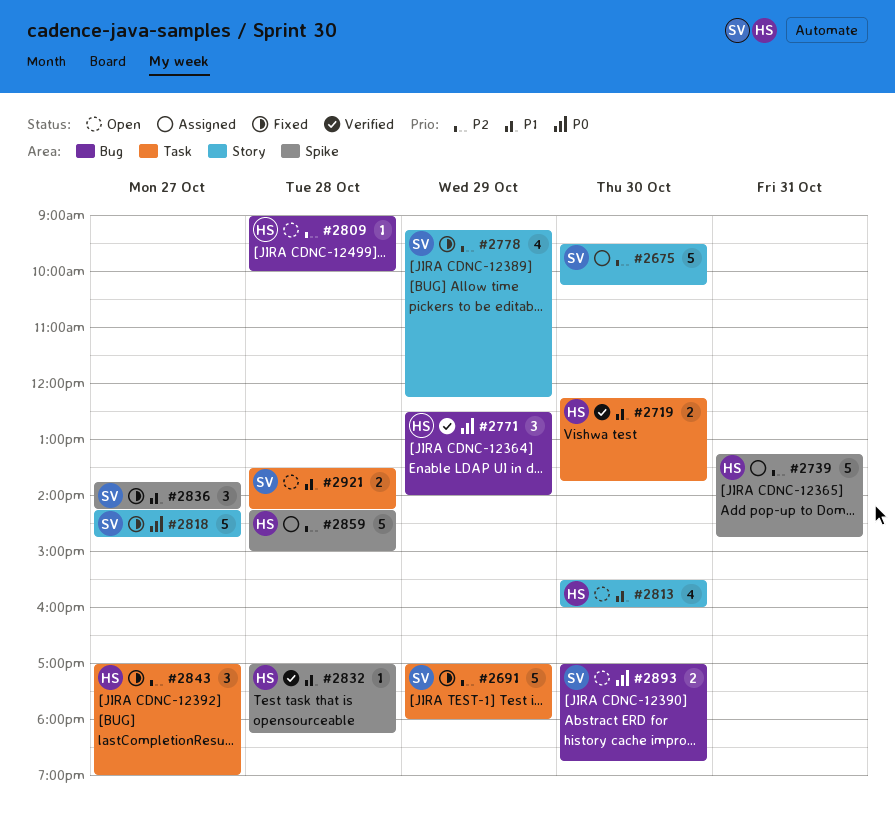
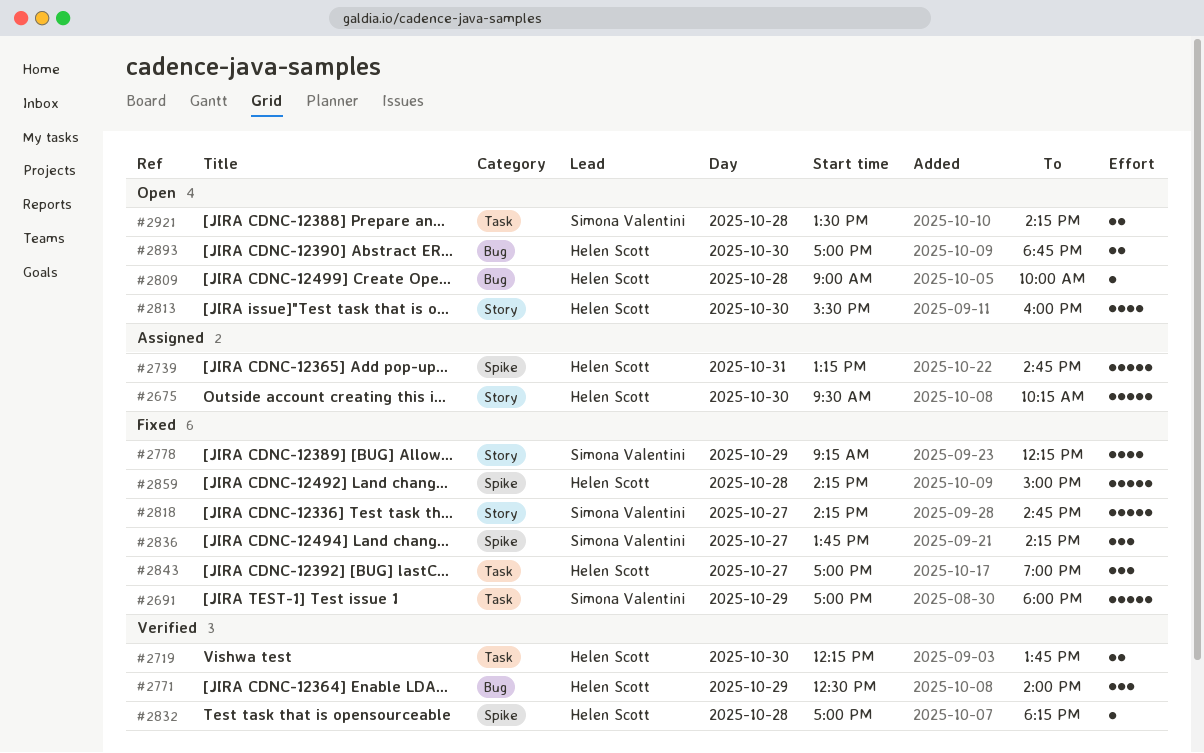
#2675, owner: Simona Valentini -> Helen Scott
#2859, status: Assigned -> Fixed
#2893, owner: Simona Valentini -> Helen Scott

